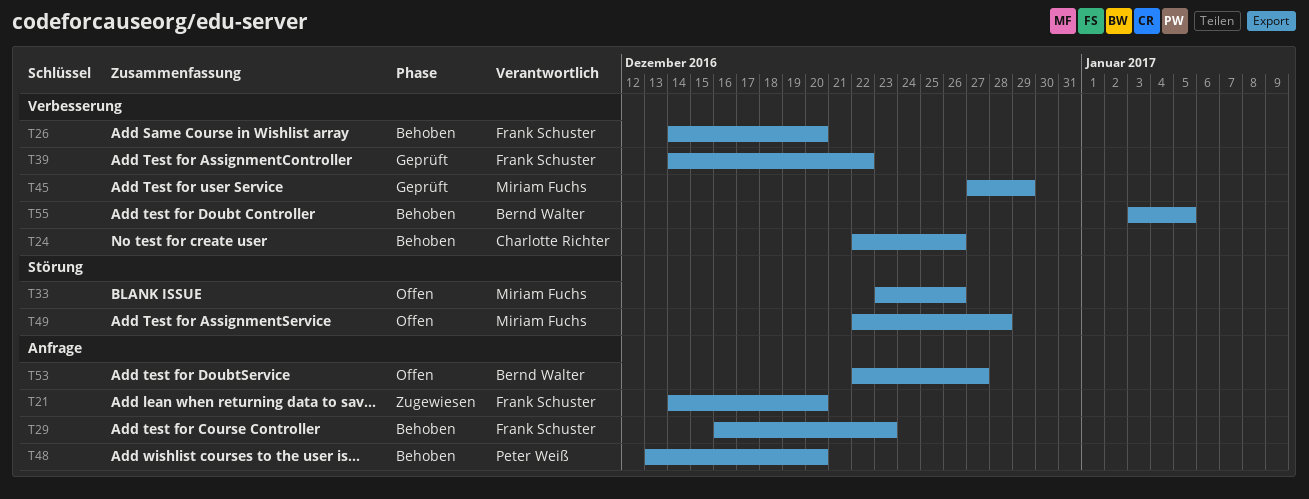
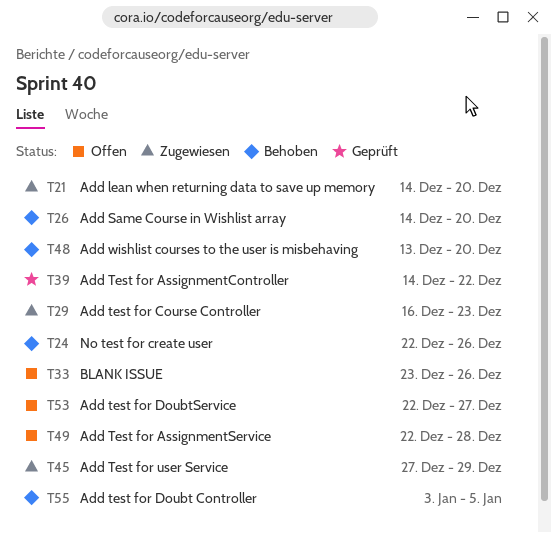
T29, status: Behoben -> Zugewiesen
T45, status: Geprüft -> Zugewiesen

